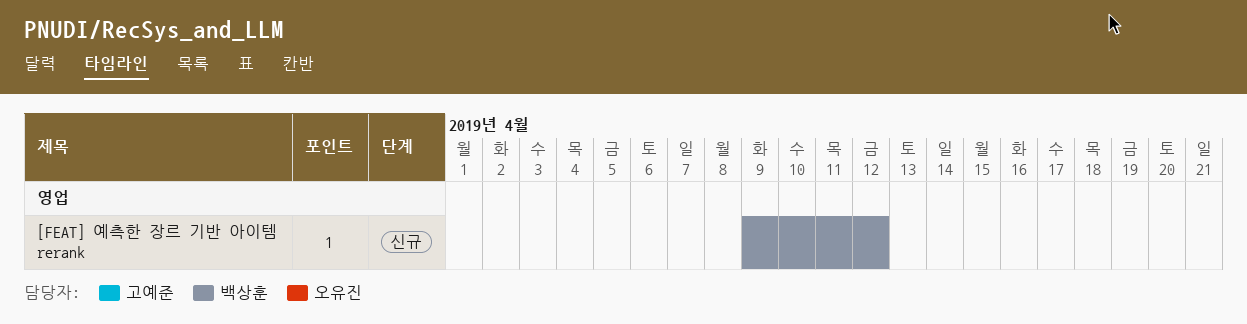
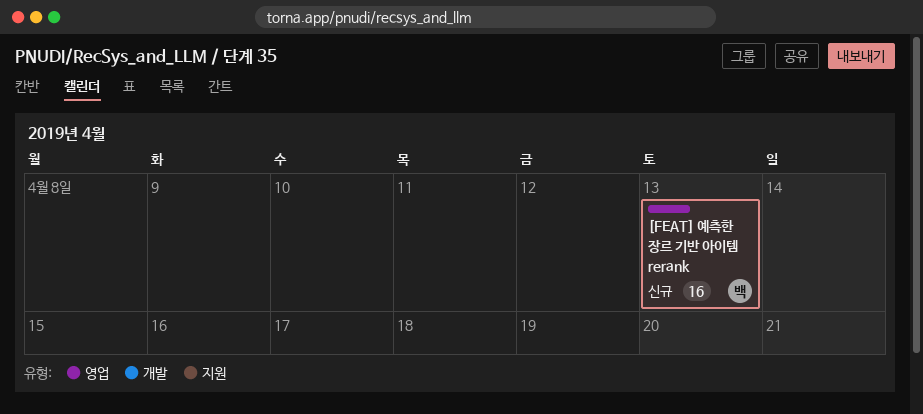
[FEAT] 예측한 장르 기반 아이템 rerank, estimate: 1 -> 16
[FEAT] 예측한 장르 기반 아이템 rerank, due: Apr 12 -> Apr 13

